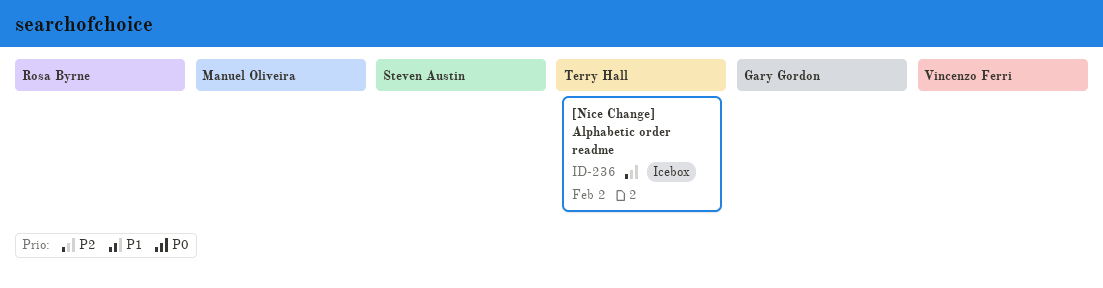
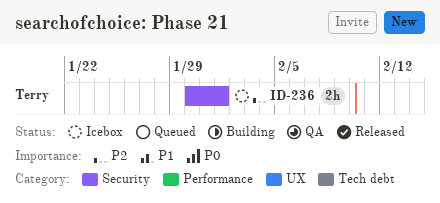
ID-236, due: Feb 2 -> Feb 1

